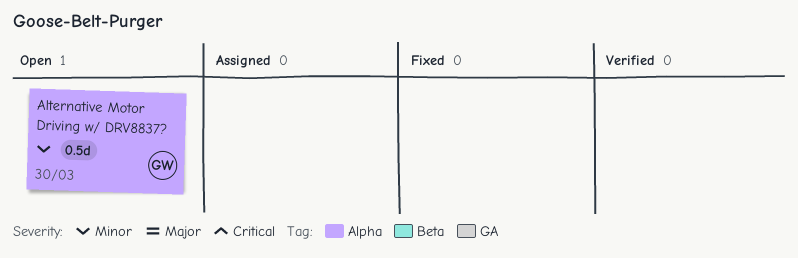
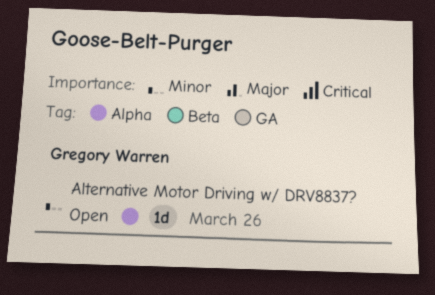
Alternative Motor Driving w/ DRV8837?, estimate: 0.5d -> 1d
Alternative Motor Driving w/ DRV8837?, due: Mar 30 -> Mar 26

